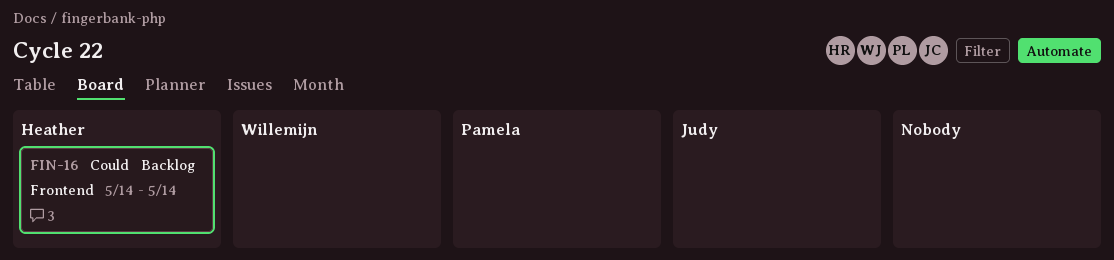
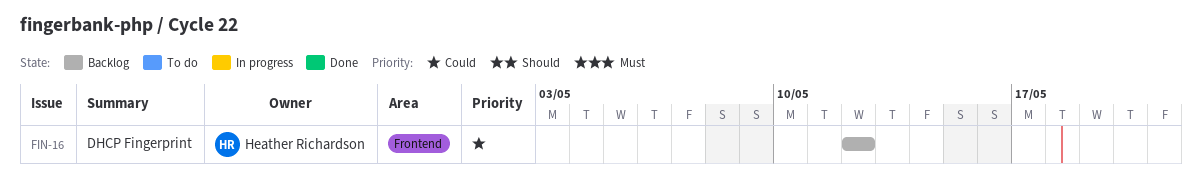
FIN-16, start: May 14 -> May 12
FIN-16, due: May 14 -> May 12

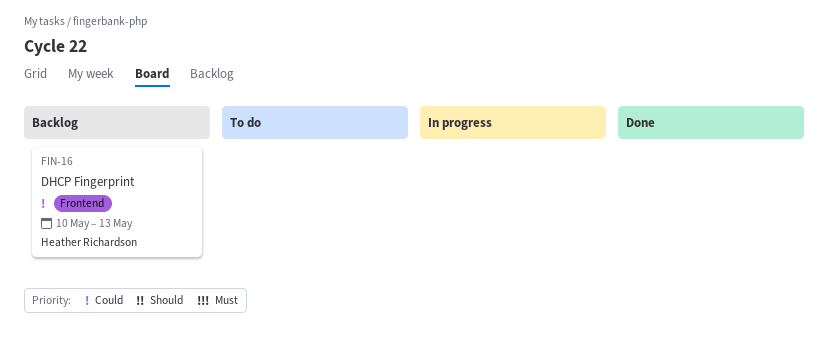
FIN-16, start: May 12 -> May 10
FIN-16, due: May 12 -> May 13

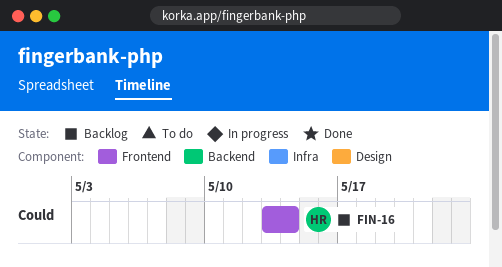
FIN-16, start: May 10 -> May 13
FIN-16, due: May 13 -> May 14

